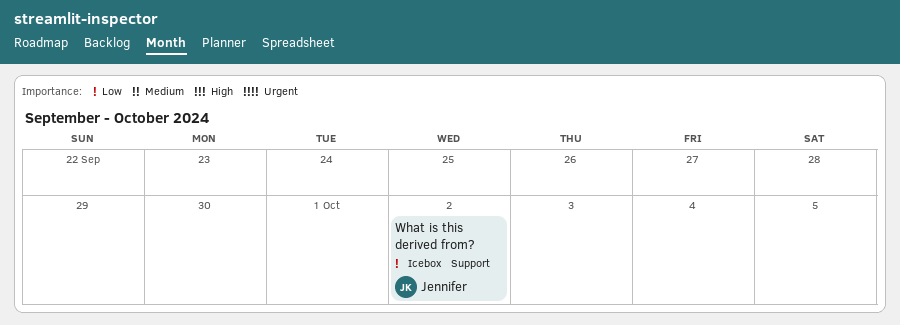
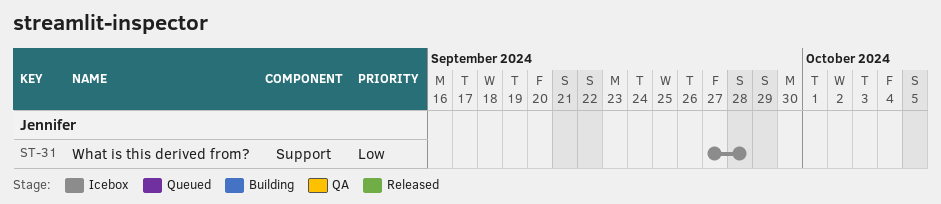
What is this derived from?, due: Oct 2 -> Sep 28

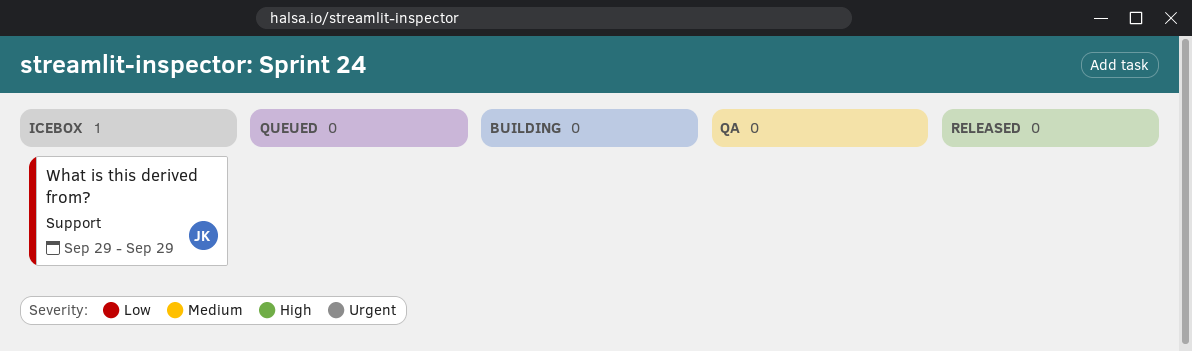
What is this derived from?, start: Sep 27 -> Sep 29
What is this derived from?, due: Sep 28 -> Sep 29

